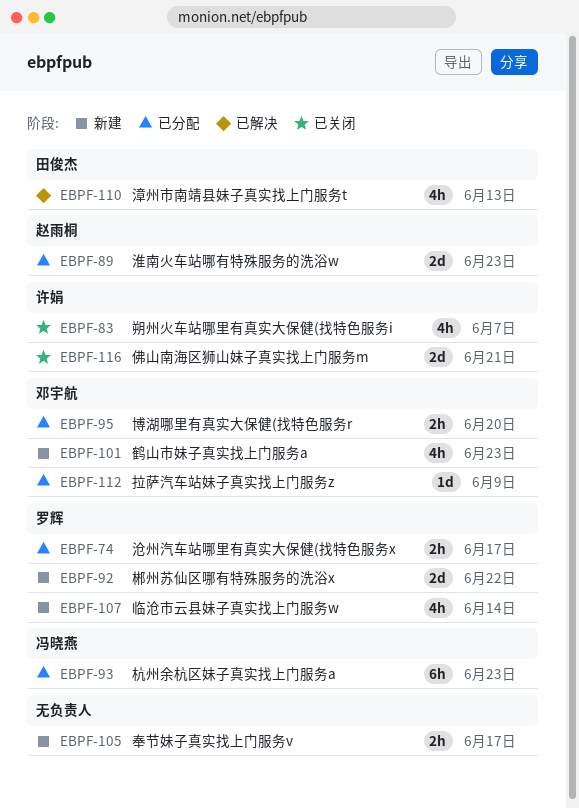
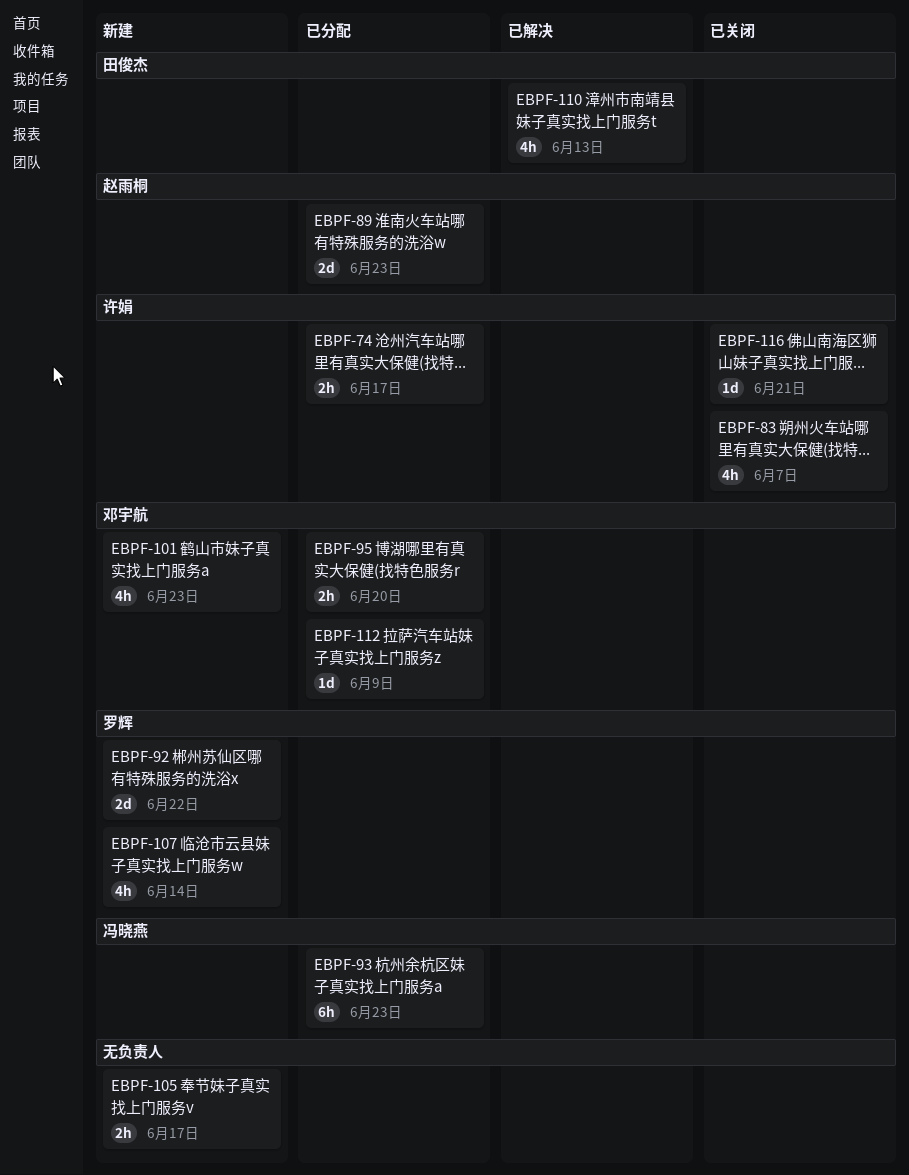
EBPF-74, owner: 罗辉 -> 许娟
EBPF-116, estimate: 2d -> 1d

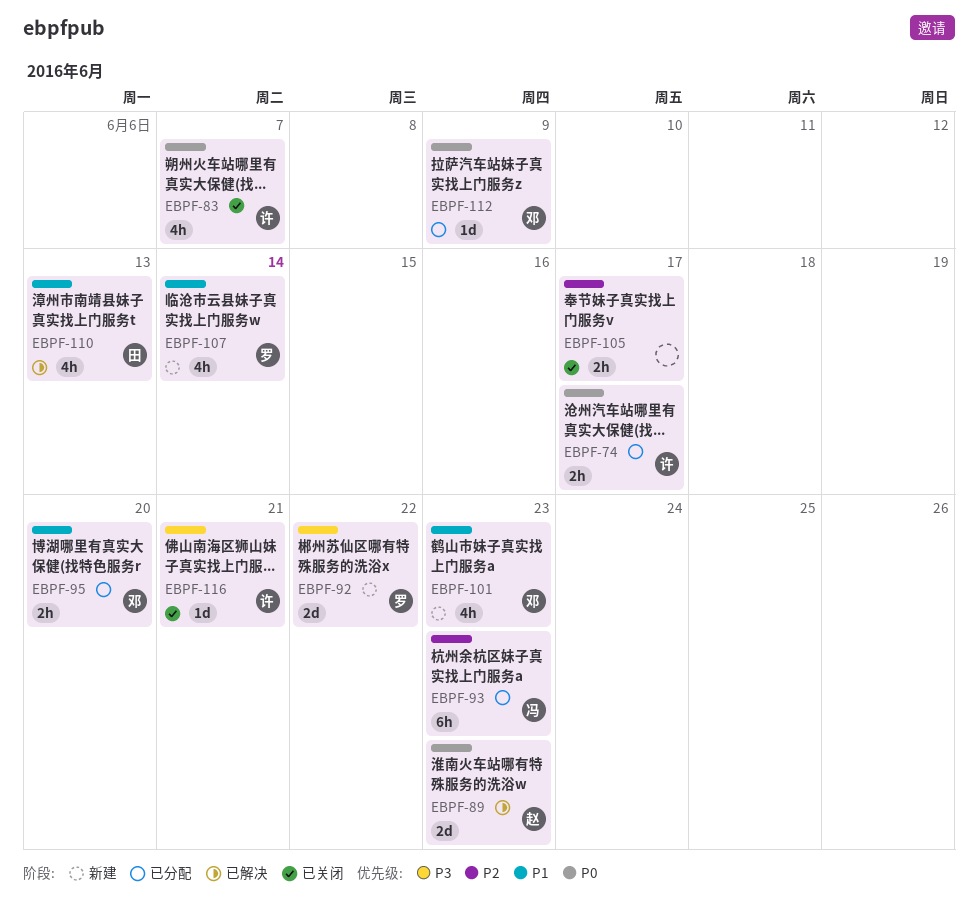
EBPF-89, status: 已分配 -> 已解决
EBPF-105, status: 新建 -> 已关闭

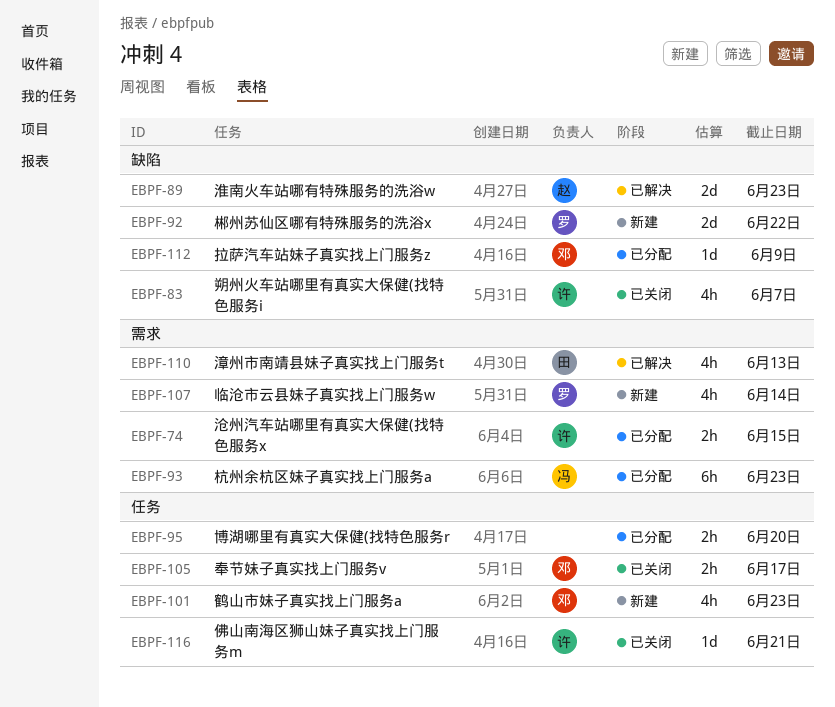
EBPF-74, due: Jun 17 -> Jun 15
EBPF-95, owner: 邓 -> none
EBPF-105, owner: none -> 邓

